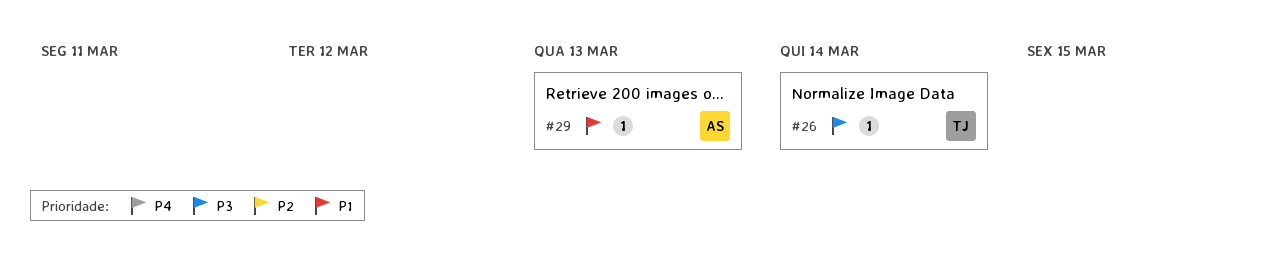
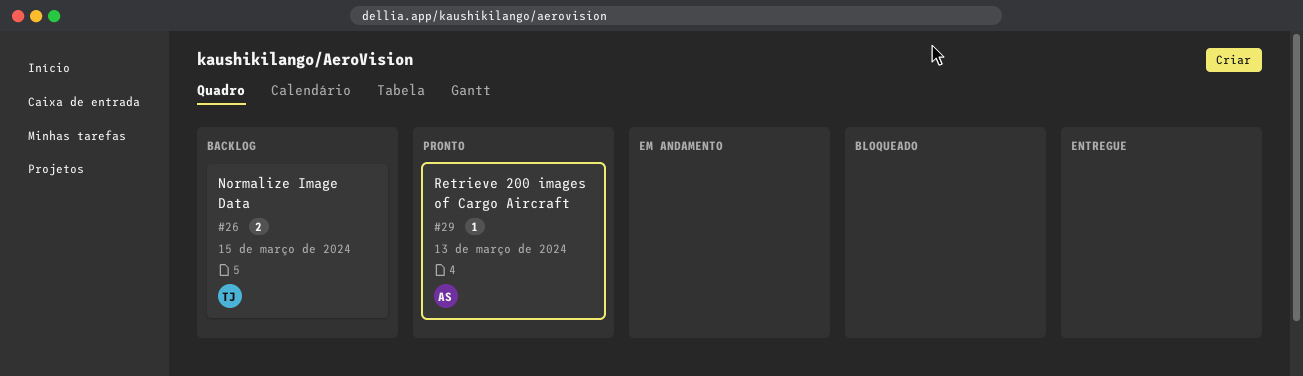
#26, estimate: 1 -> 2
#26, due: Mar 14 -> Mar 15

